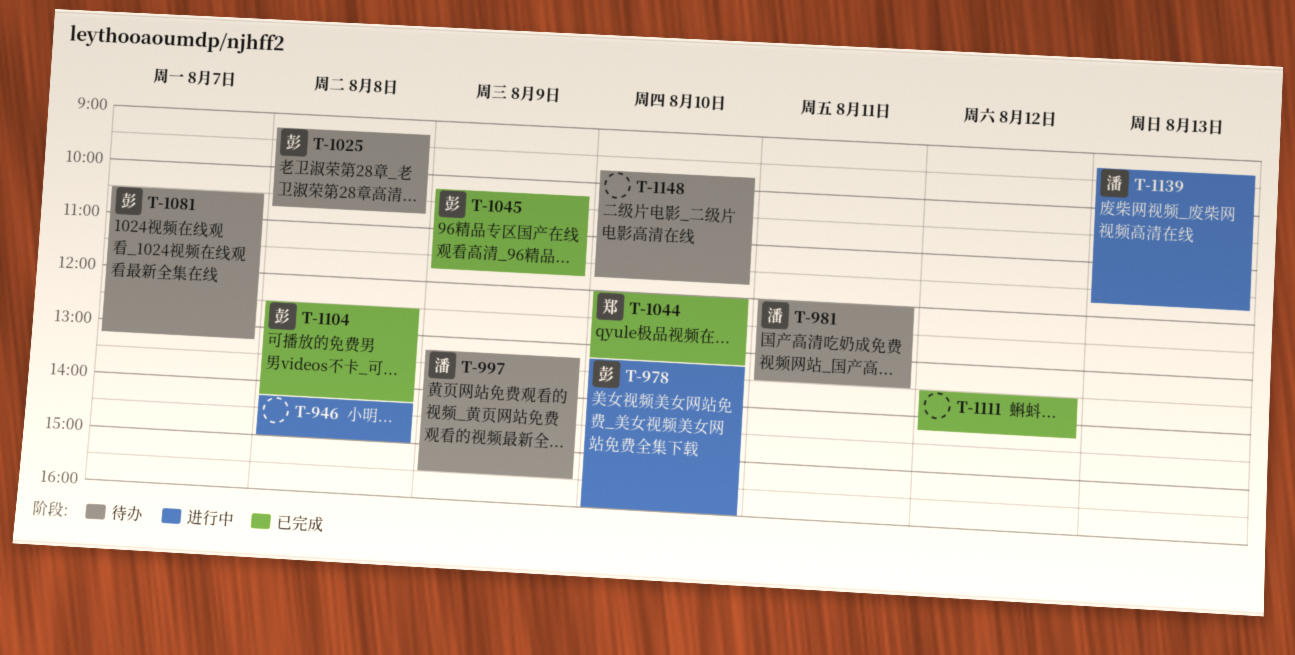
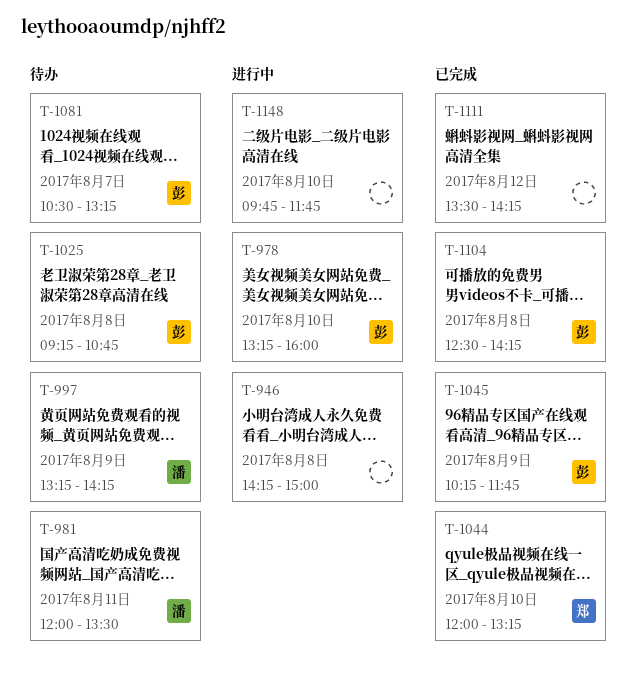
T-997, ends: 15:30 -> 14:15
T-1139: present -> none
T-1148, status: 待办 -> 进行中

